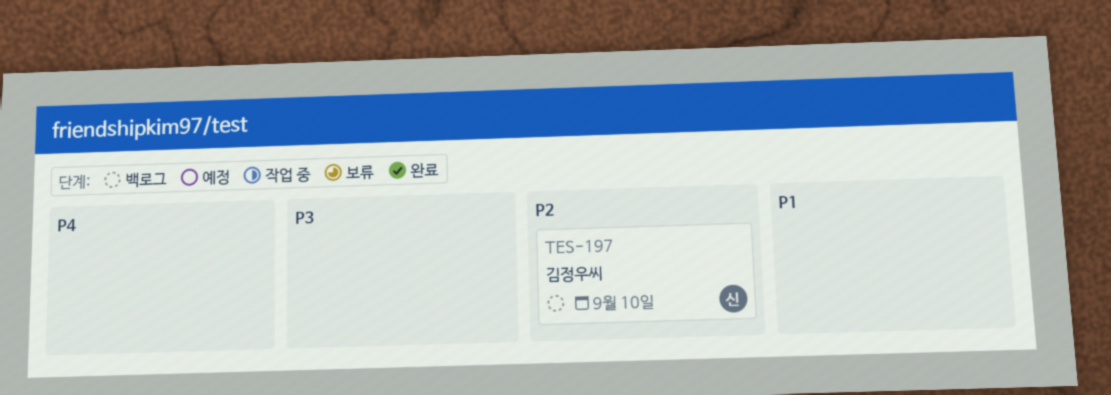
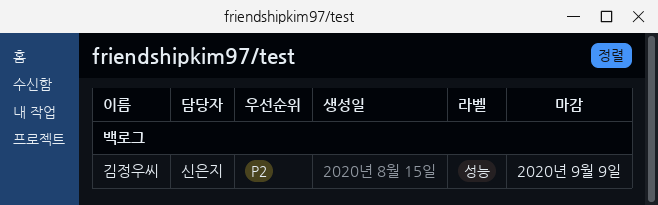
김정우씨, due: Sep 10 -> Sep 9

